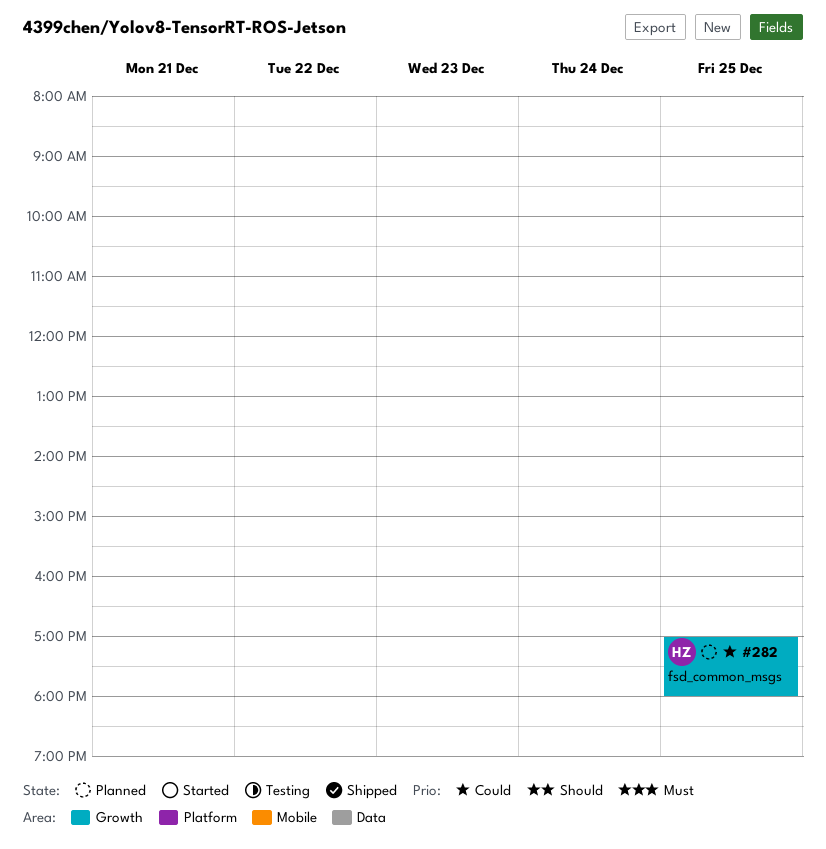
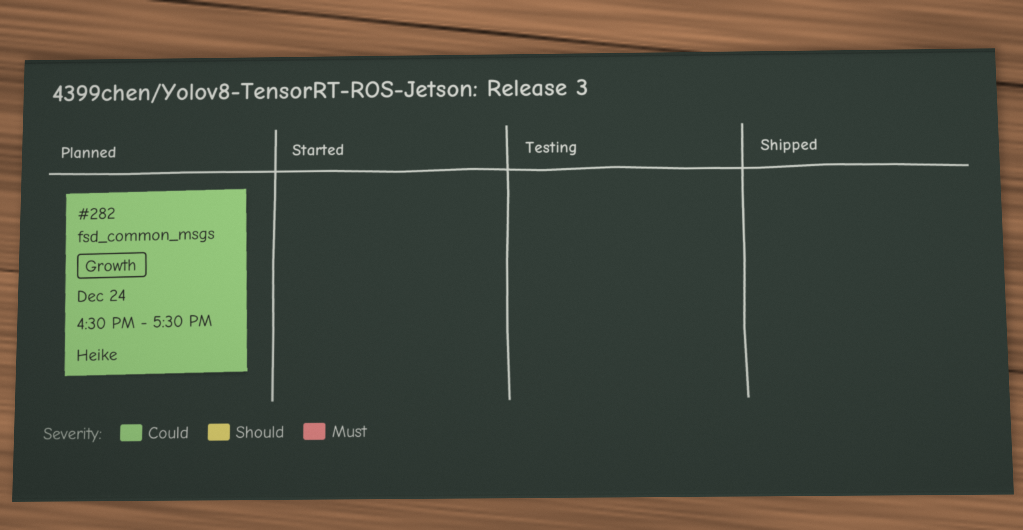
#282, day: Dec 25 -> Dec 24
#282, begins: 17:00 -> 16:30
#282, ends: 18:00 -> 17:30

